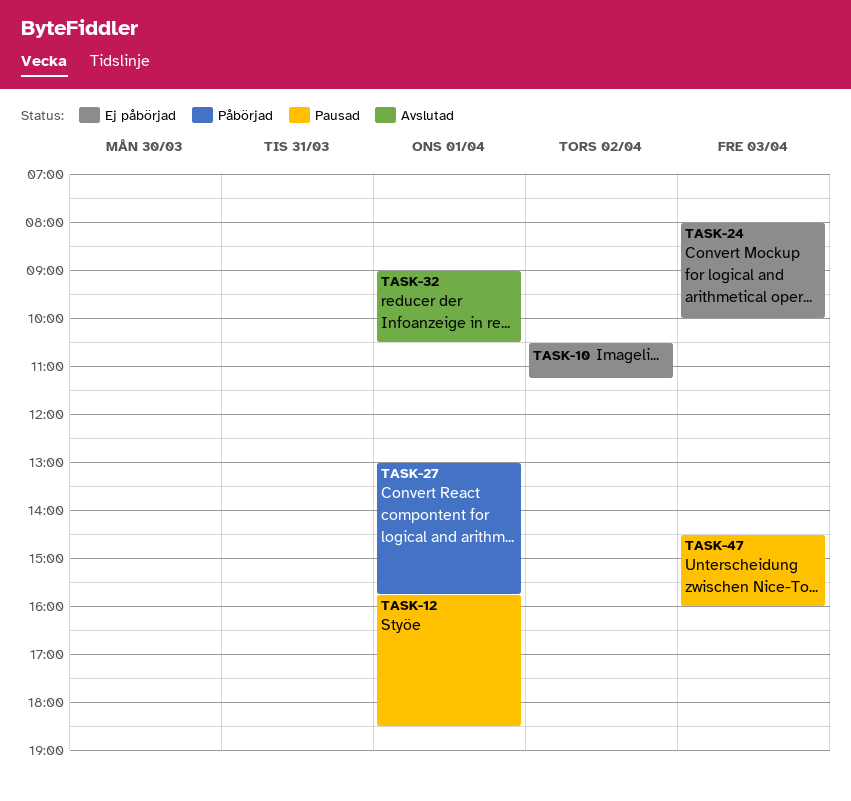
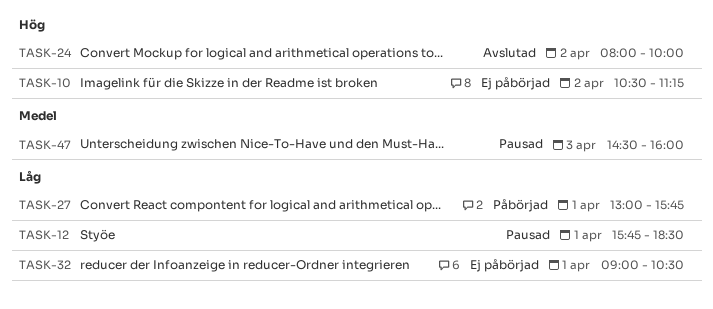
TASK-24, status: Ej påbörjad -> Avslutad
TASK-24, day: Apr 3 -> Apr 2
TASK-32, status: Avslutad -> Ej påbörjad

